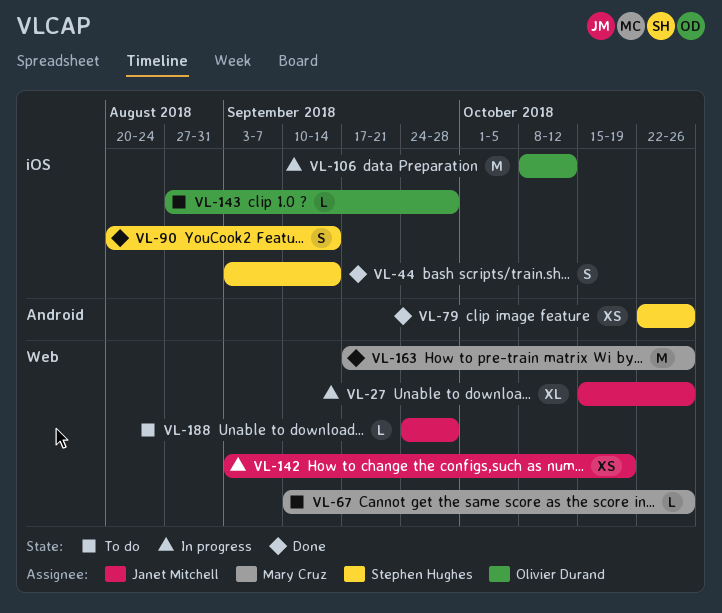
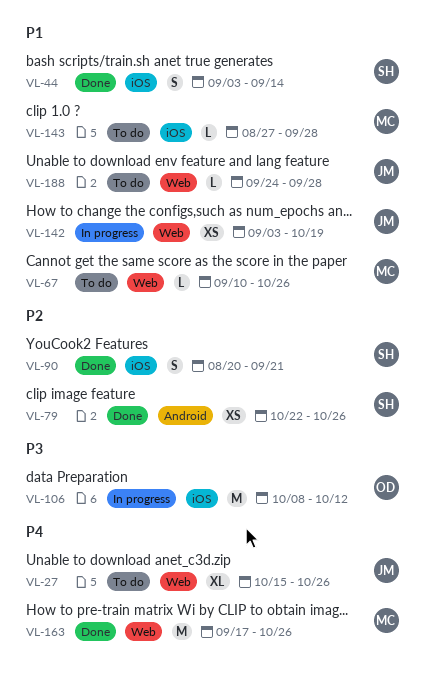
VL-27, status: In progress -> To do
VL-90, due: Sep 14 -> Sep 21
VL-143, owner: Olivier Durand -> Mary Cruz

